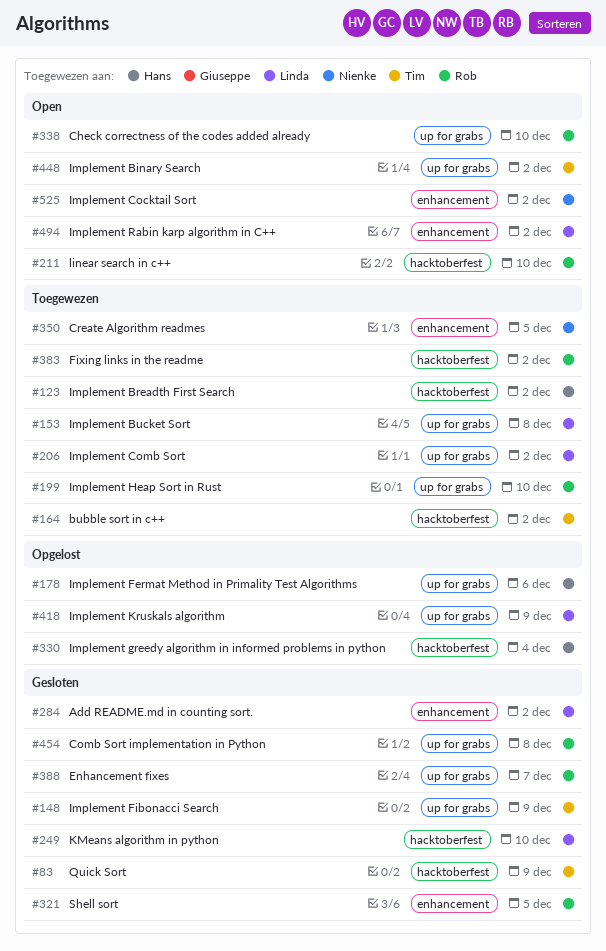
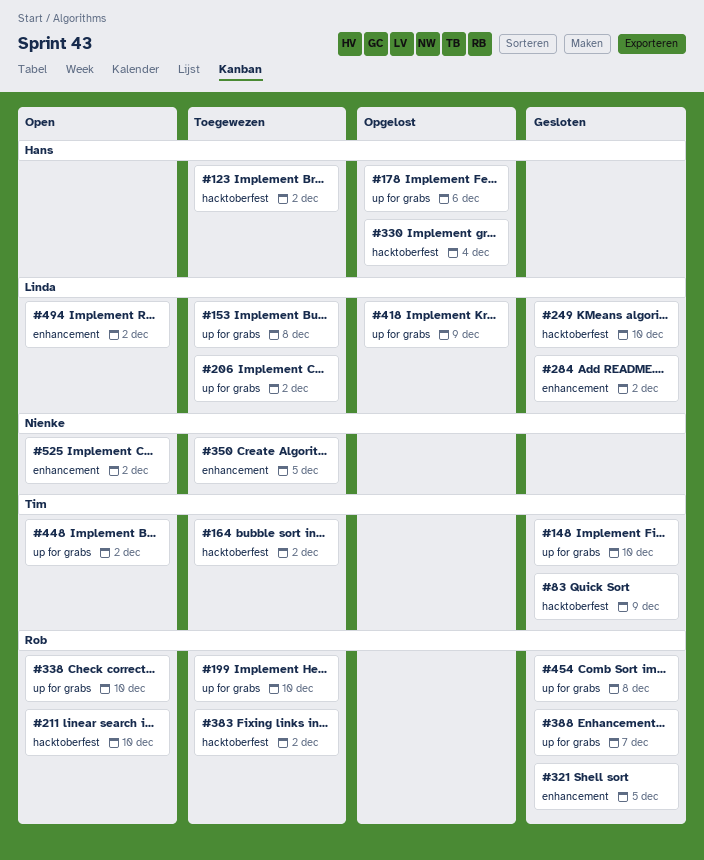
#148, due: Dec 9 -> Dec 10

